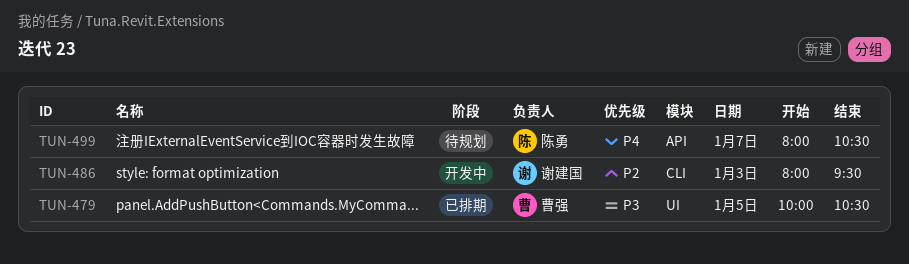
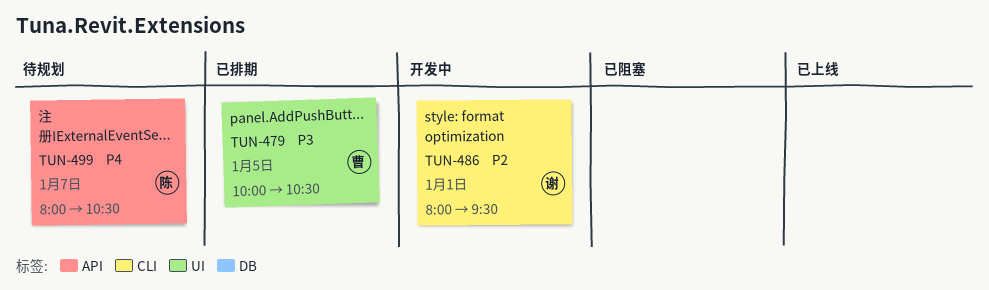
TUN-486, day: Jan 3 -> Jan 1

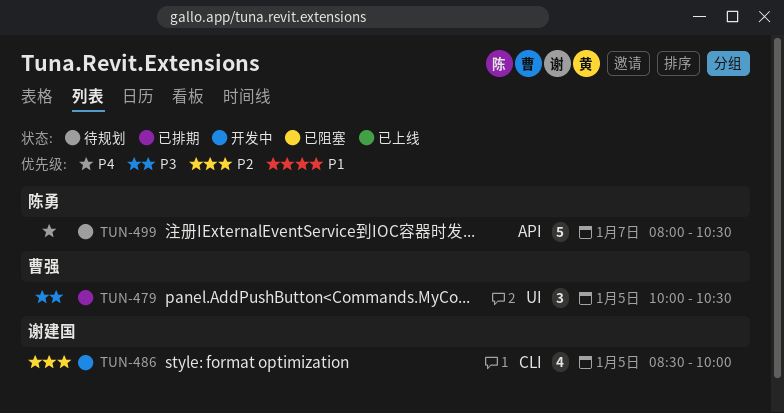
TUN-486, day: Jan 1 -> Jan 5
TUN-486, begins: 08:00 -> 08:30
TUN-486, ends: 09:30 -> 10:00

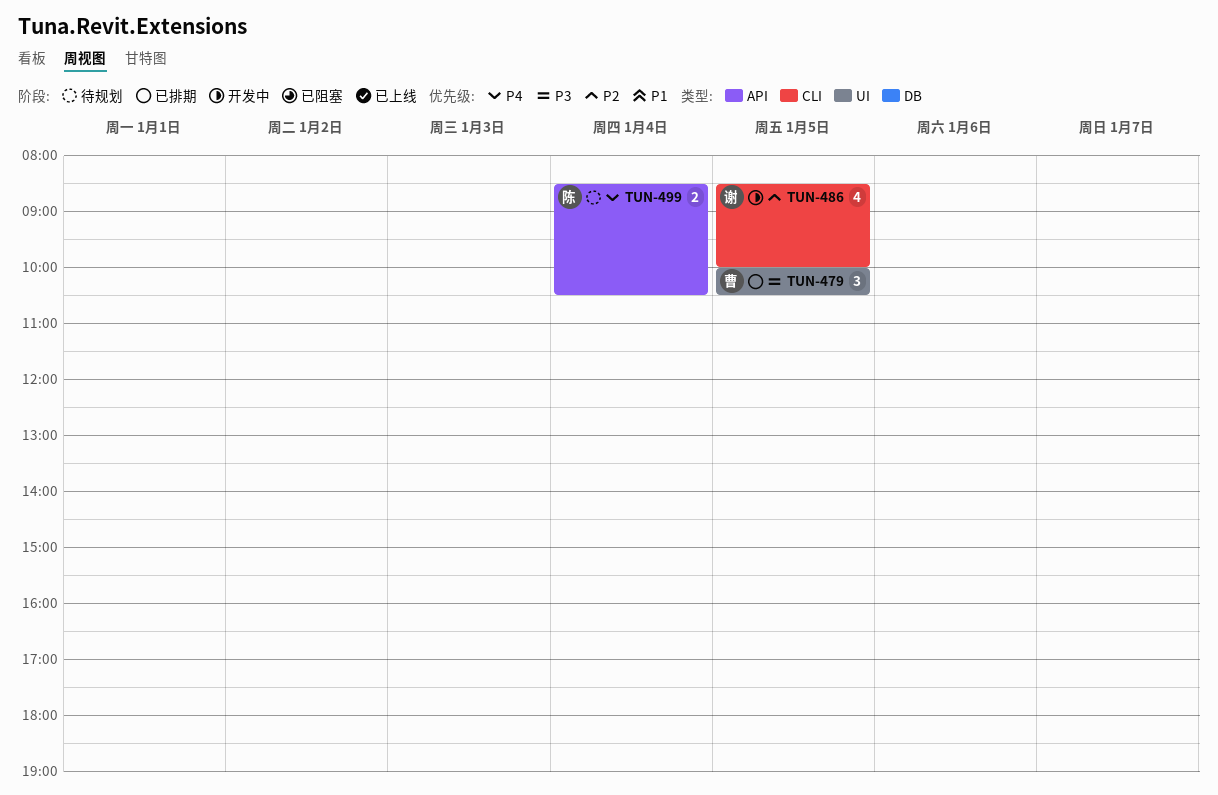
TUN-499, estimate: 5 -> 2
TUN-499, day: Jan 7 -> Jan 4
TUN-499, begins: 08:00 -> 08:30

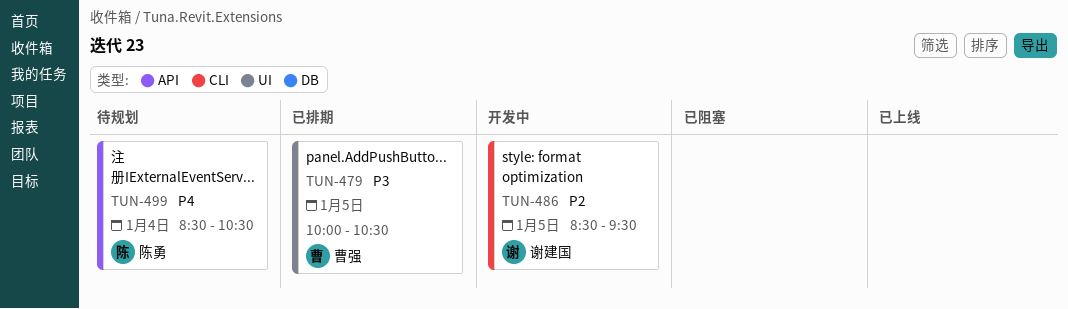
TUN-486, ends: 10:00 -> 09:30

